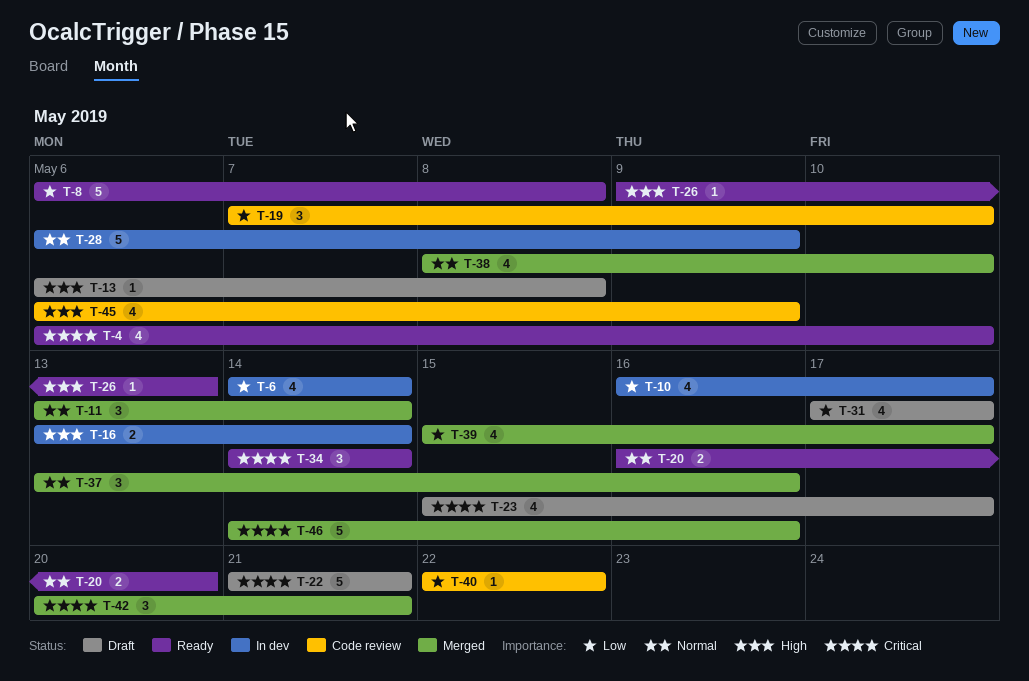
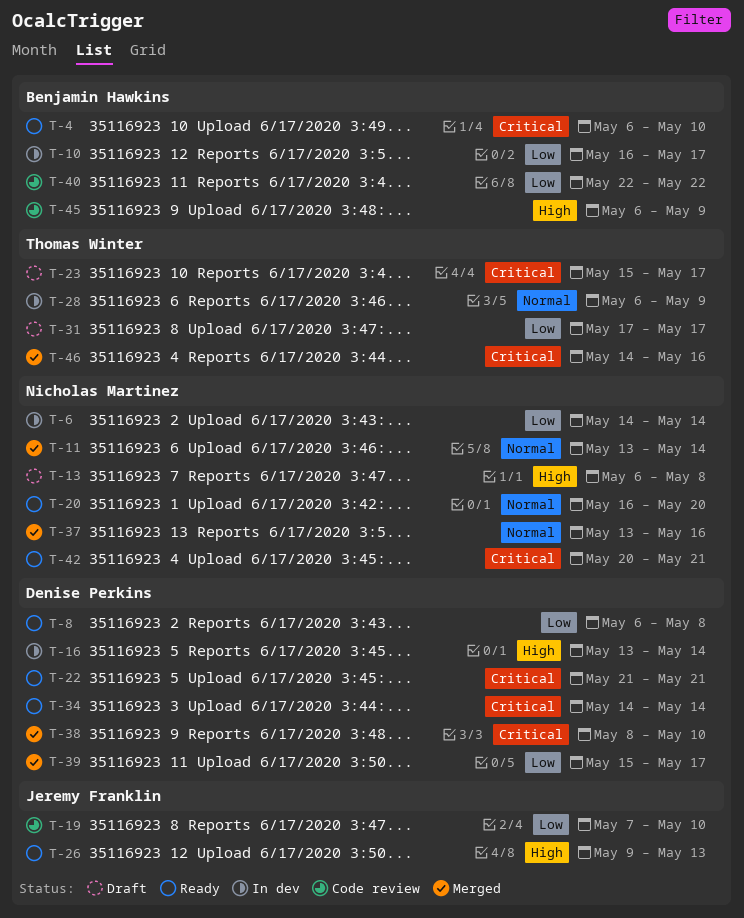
T-22, status: Draft -> Ready
T-38, priority: Normal -> Critical
T-42, status: Merged -> Ready

